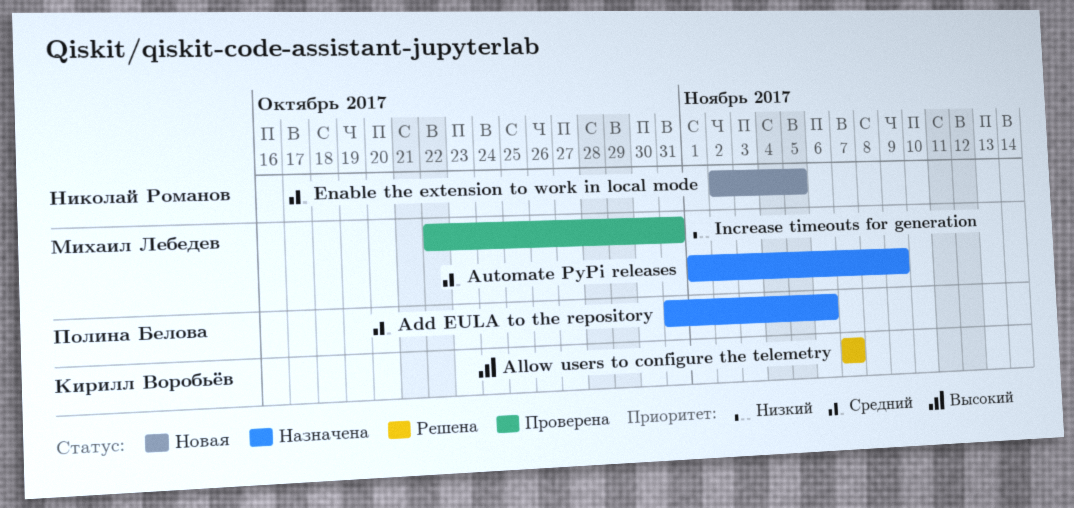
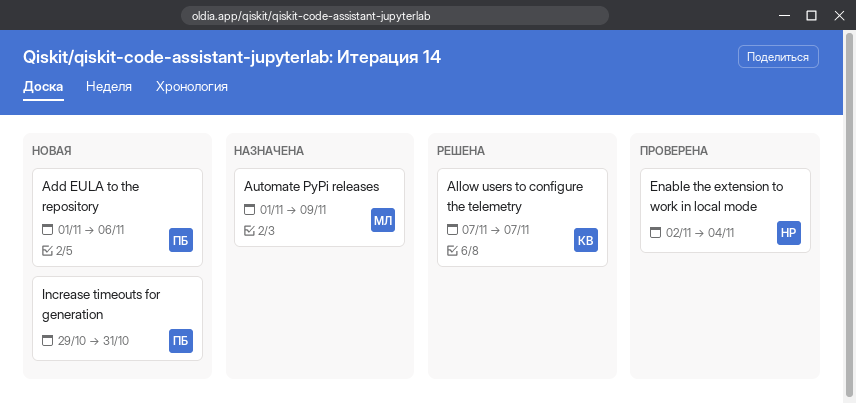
Add EULA to the repository, status: Назначена -> Новая
Add EULA to the repository, start: Oct 31 -> Nov 1
Enable the extension to work in local mode, status: Новая -> Проверена
Enable the extension to work in local mode, due: Nov 5 -> Nov 4
Increase timeouts for generation, status: Проверена -> Новая
Increase timeouts for generation, owner: Михаил Лебедев -> Полина Белова
Increase timeouts for generation, start: Oct 22 -> Oct 29

